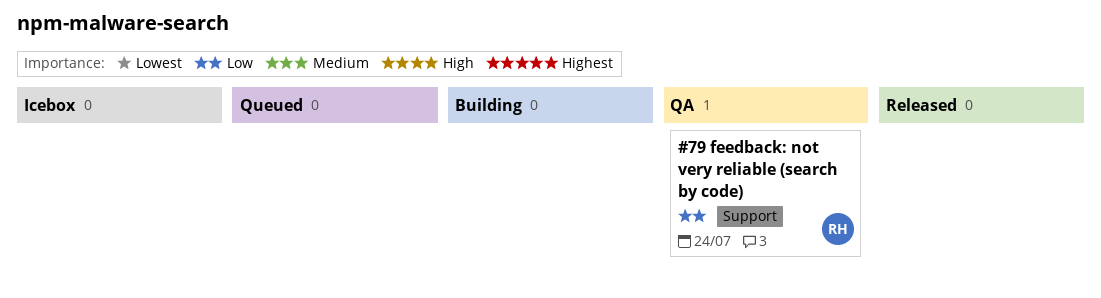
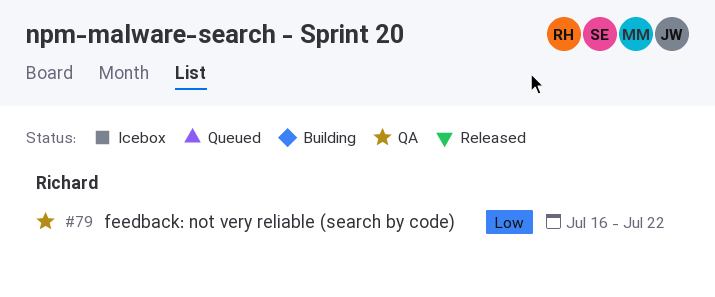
#79, due: Jul 24 -> Jul 22

